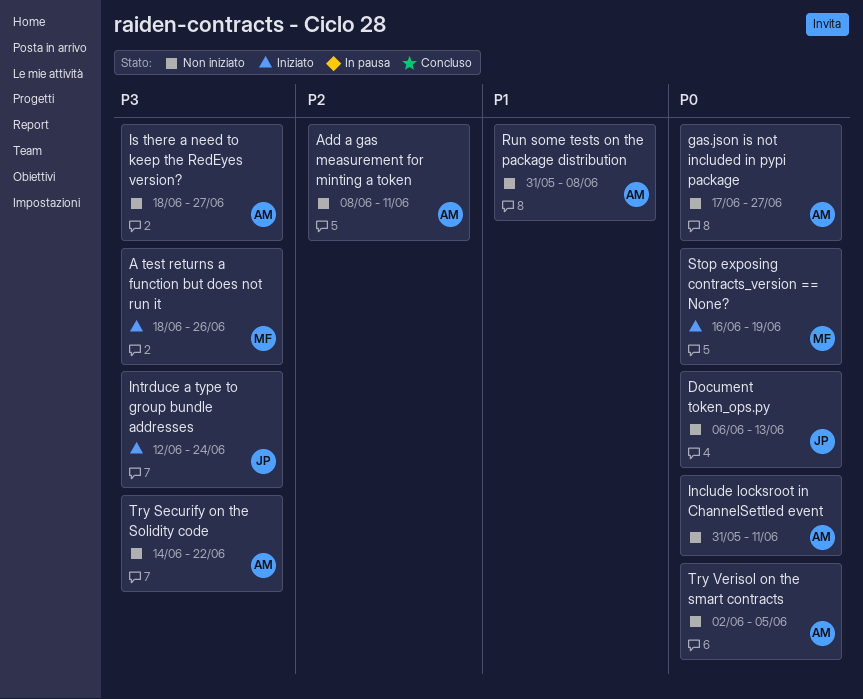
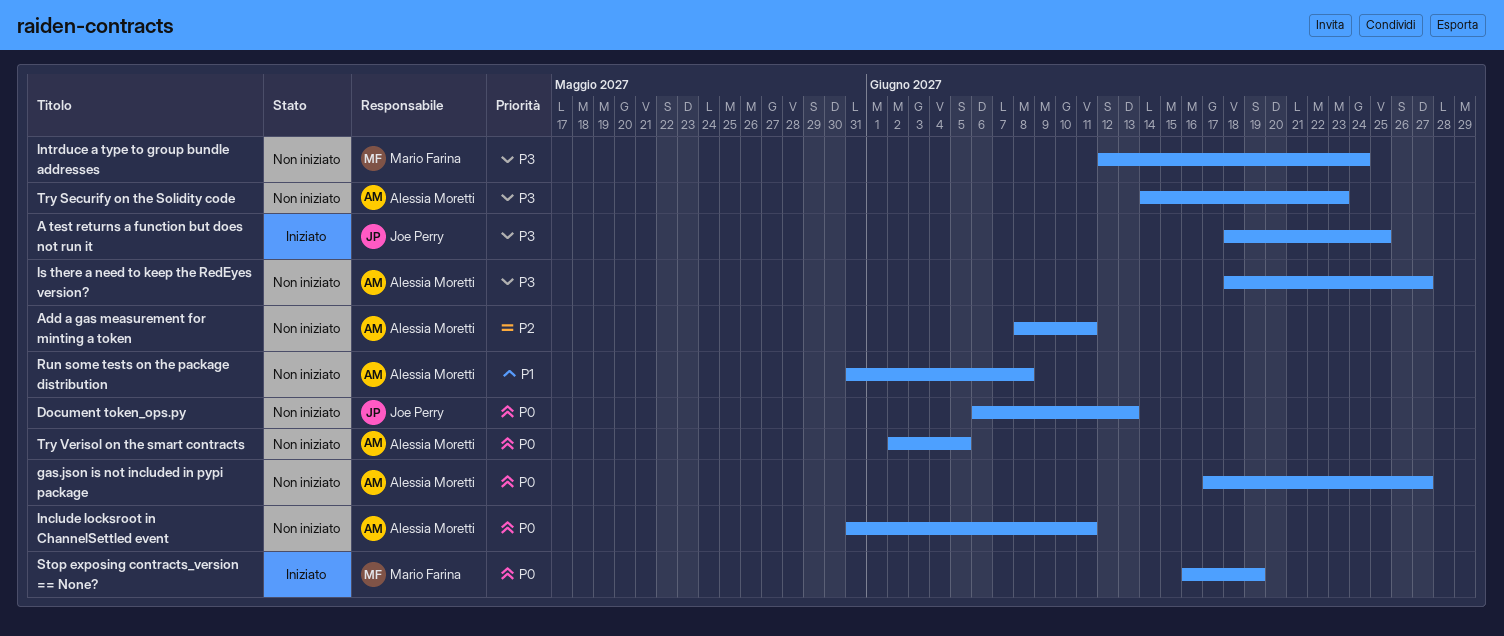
A test returns a function but does not run it, owner: Mario Farina -> Joe Perry
A test returns a function but does not run it, due: Jun 26 -> Jun 25
Intrduce a type to group bundle addresses, status: Iniziato -> Non iniziato
Intrduce a type to group bundle addresses, owner: Joe Perry -> Mario Farina
Try Securify on the Solidity code, due: Jun 22 -> Jun 23

